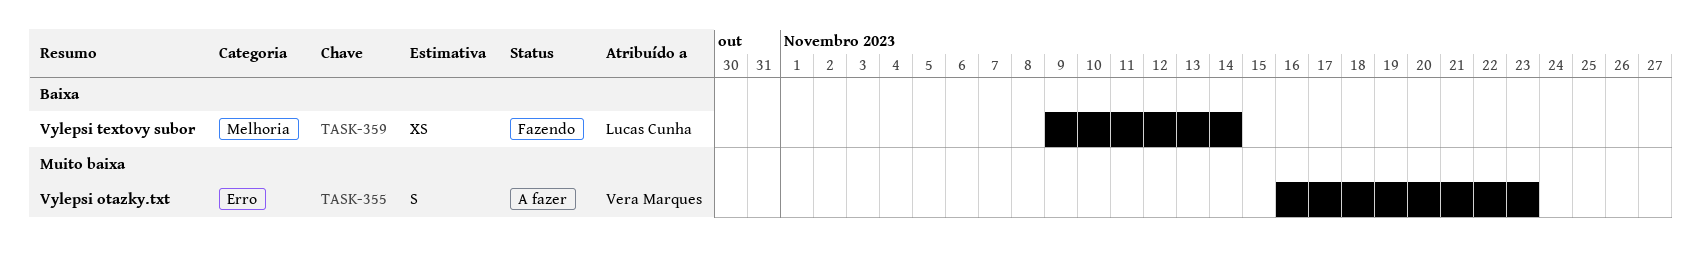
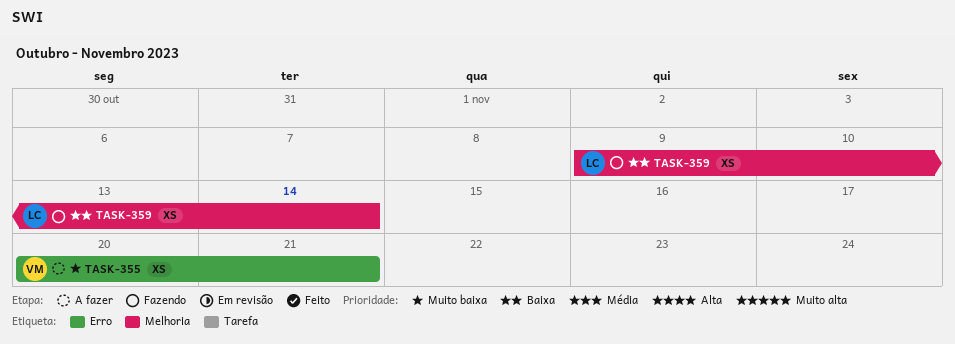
TASK-355, estimate: S -> XS
TASK-355, start: Nov 16 -> Nov 20
TASK-355, due: Nov 23 -> Nov 21

